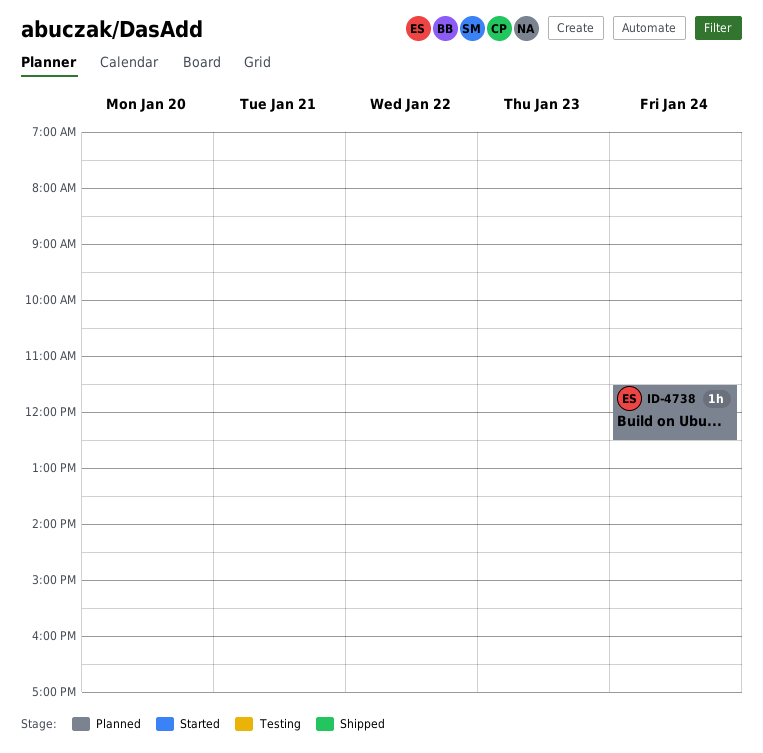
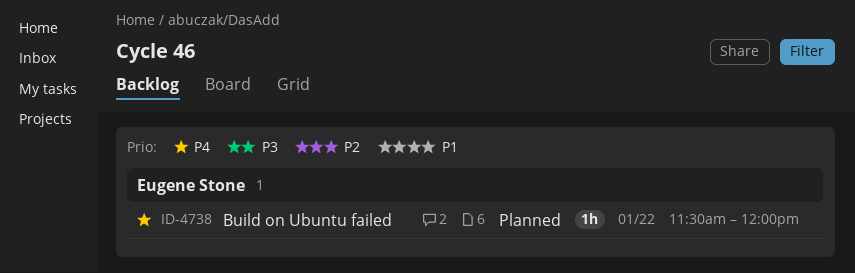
ID-4738, day: Jan 24 -> Jan 22
ID-4738, ends: 12:30 -> 12:00

